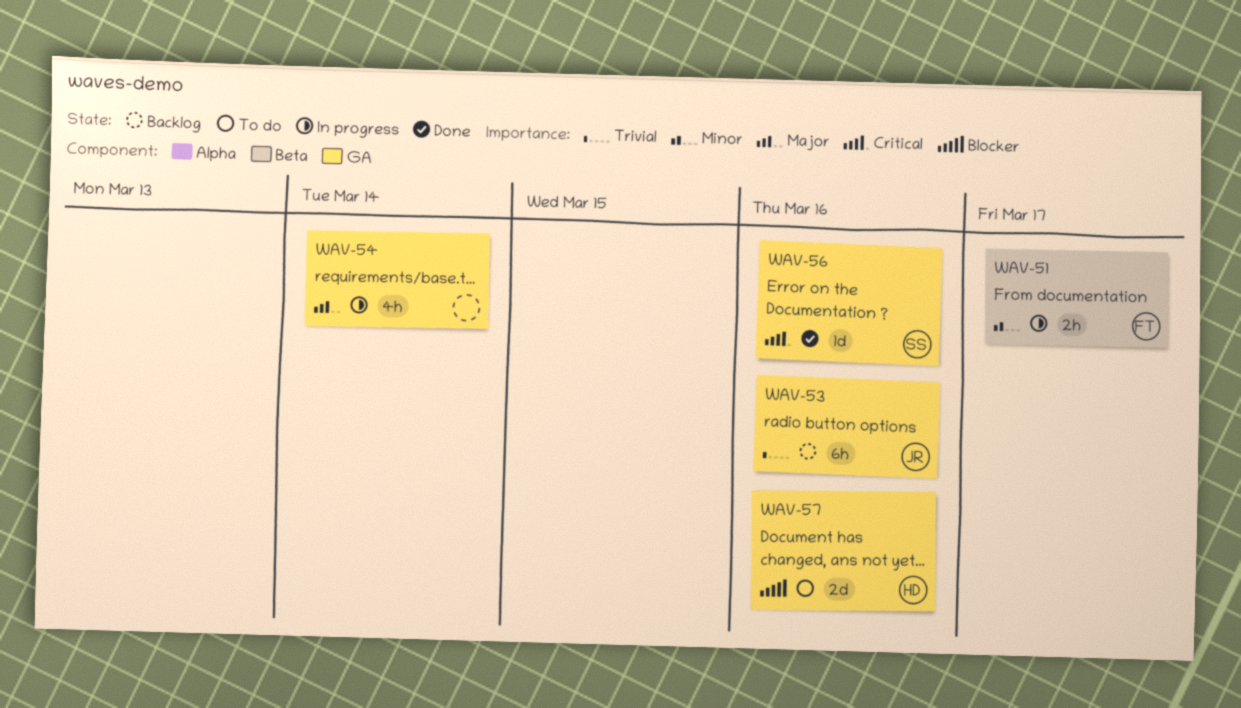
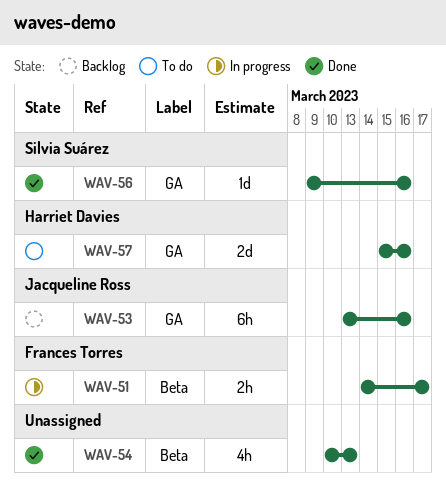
WAV-54, status: In progress -> Done
WAV-54, label: GA -> Beta
WAV-54, due: Mar 14 -> Mar 13

